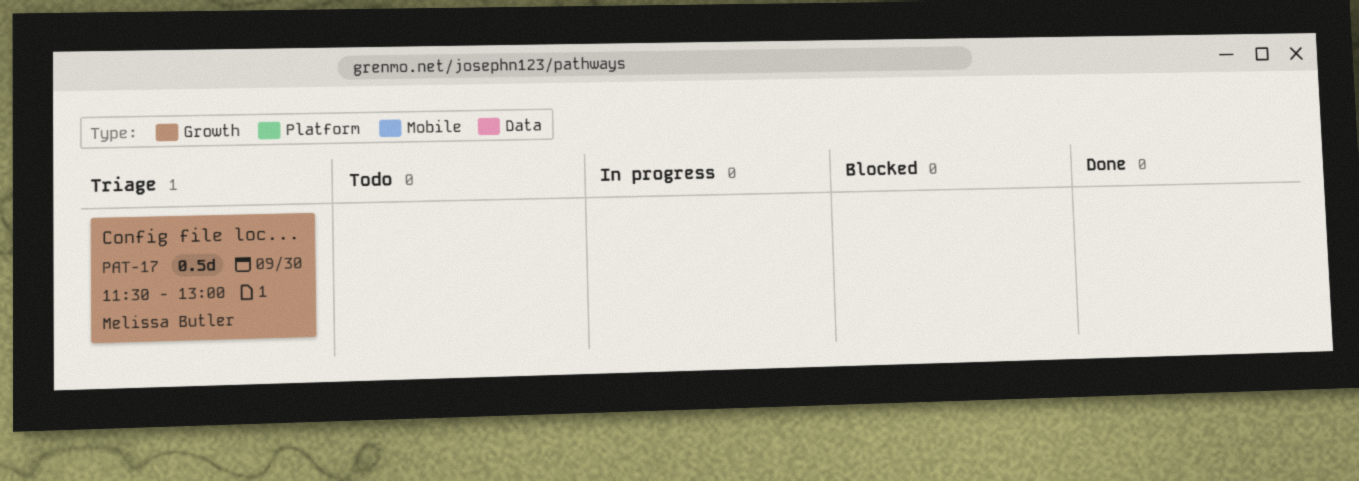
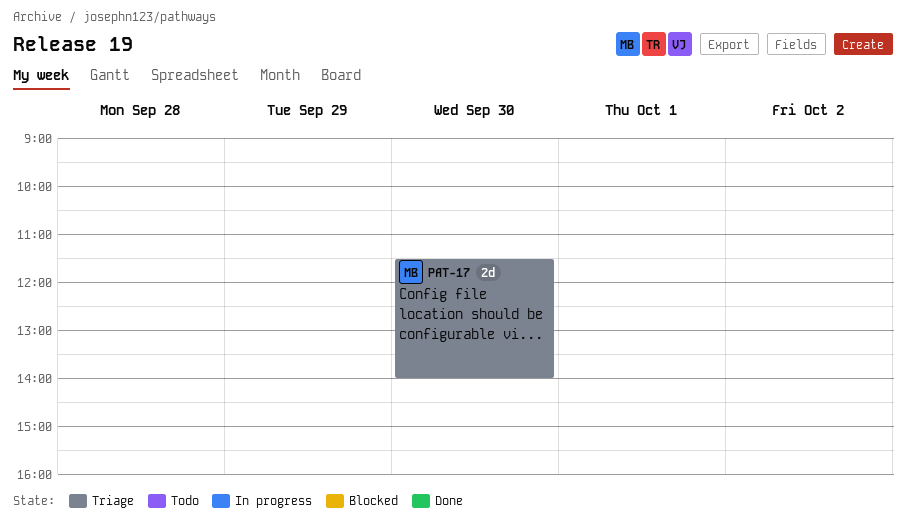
PAT-17, estimate: 0.5d -> 2d
PAT-17, ends: 13:00 -> 14:00

